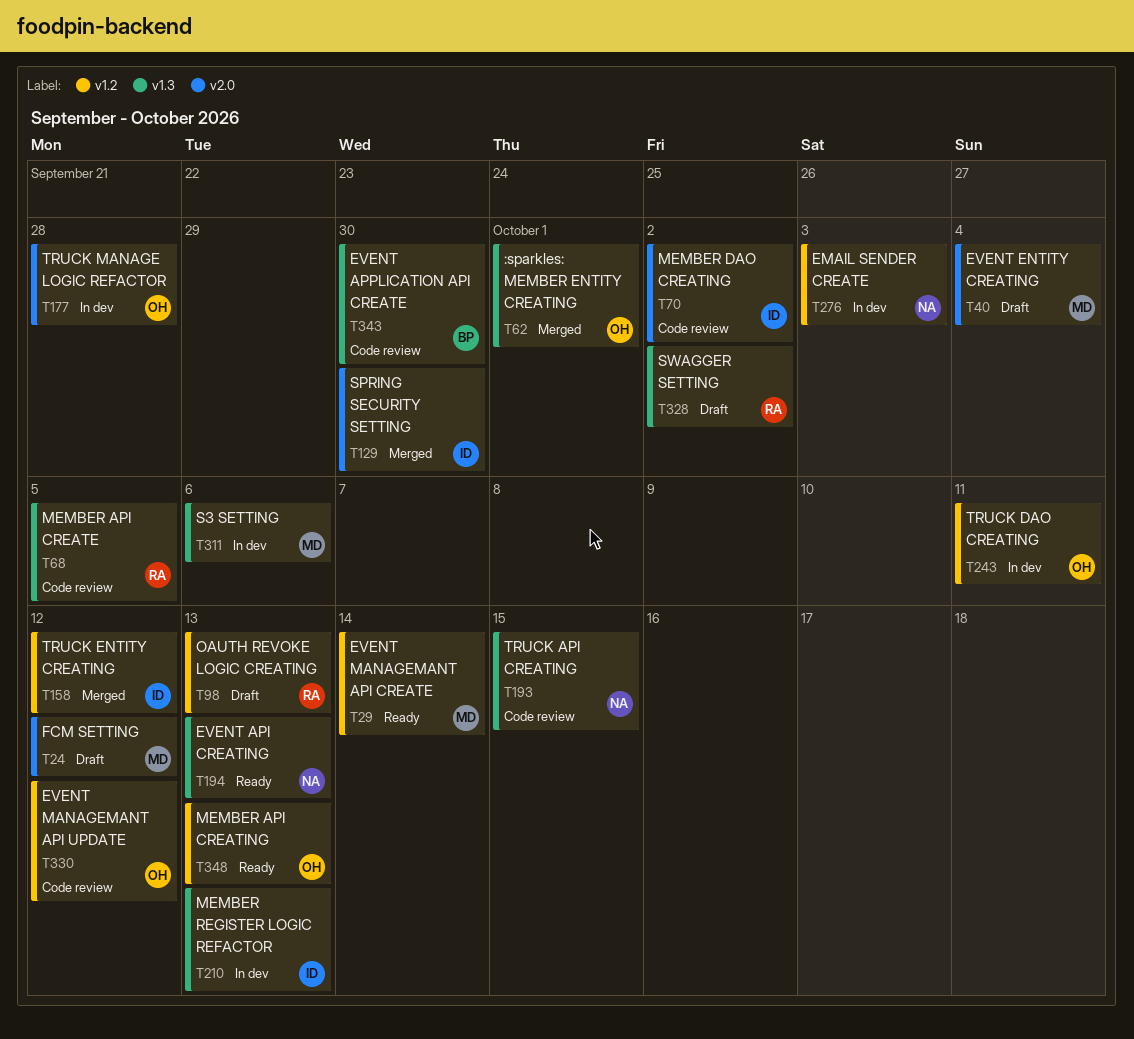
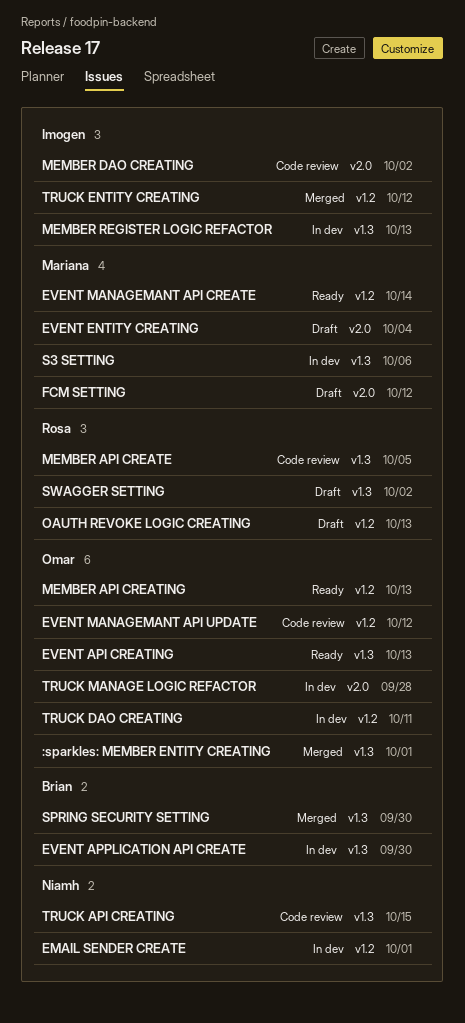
EMAIL SENDER CREATE, due: Oct 3 -> Oct 1
EVENT API CREATING, owner: Niamh -> Omar
EVENT APPLICATION API CREATE, status: Code review -> In dev
SPRING SECURITY SETTING, owner: Imogen -> Brian
SPRING SECURITY SETTING, label: v2.0 -> v1.3

